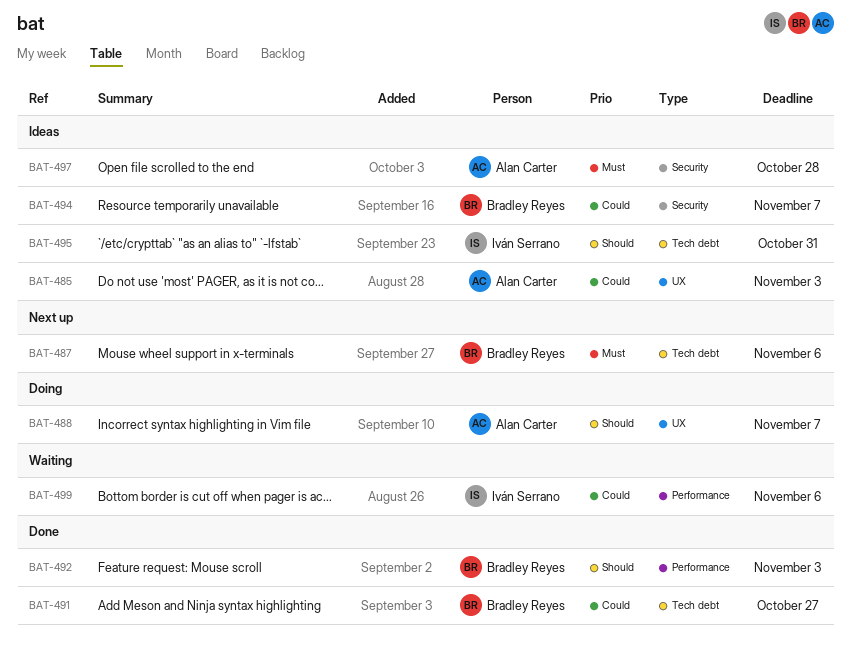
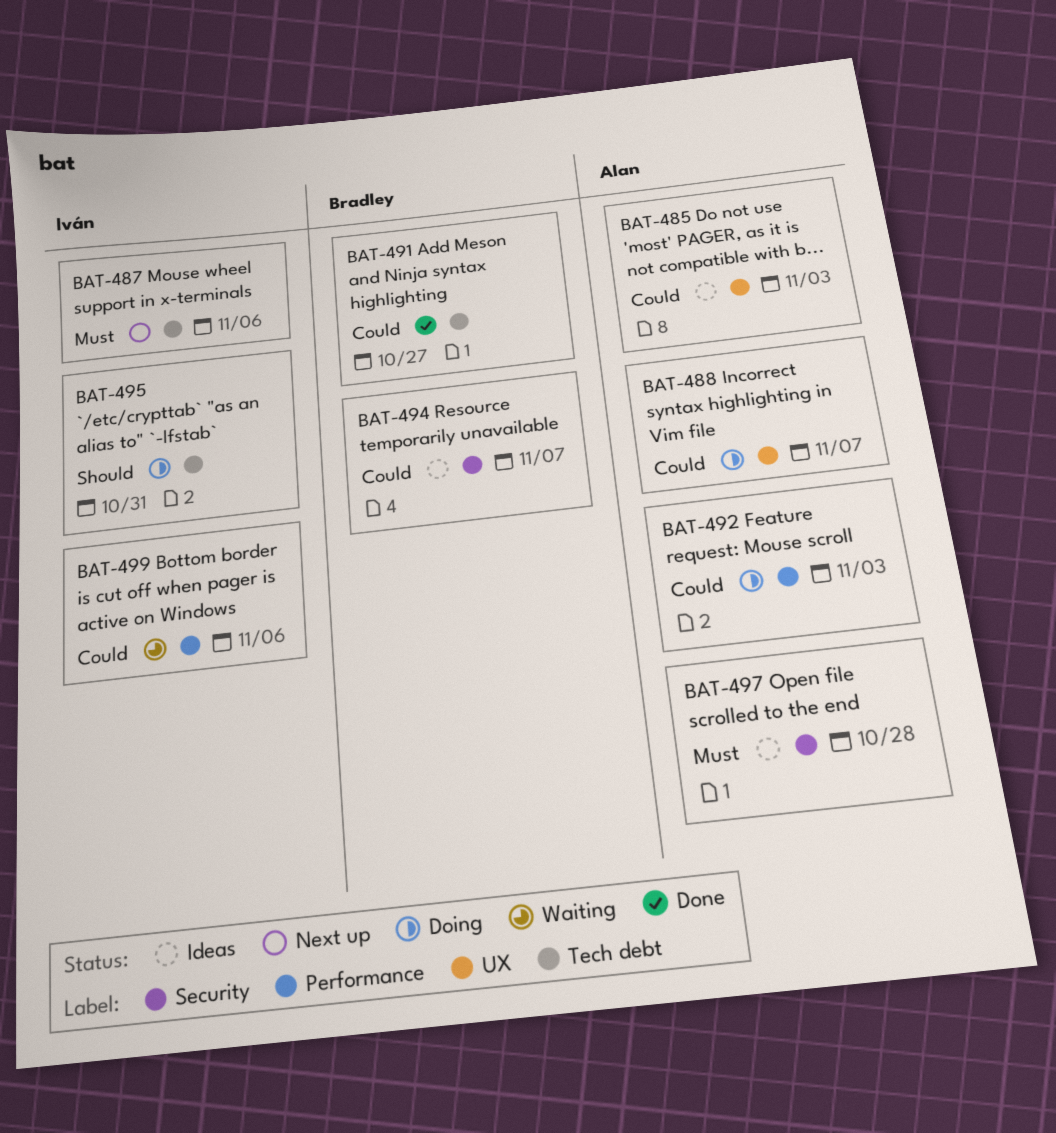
BAT-487, owner: Bradley Reyes -> Iván Serrano
BAT-488, priority: Should -> Could
BAT-492, status: Done -> Doing
BAT-492, owner: Bradley Reyes -> Alan Carter
BAT-492, priority: Should -> Could
BAT-495, status: Ideas -> Doing

